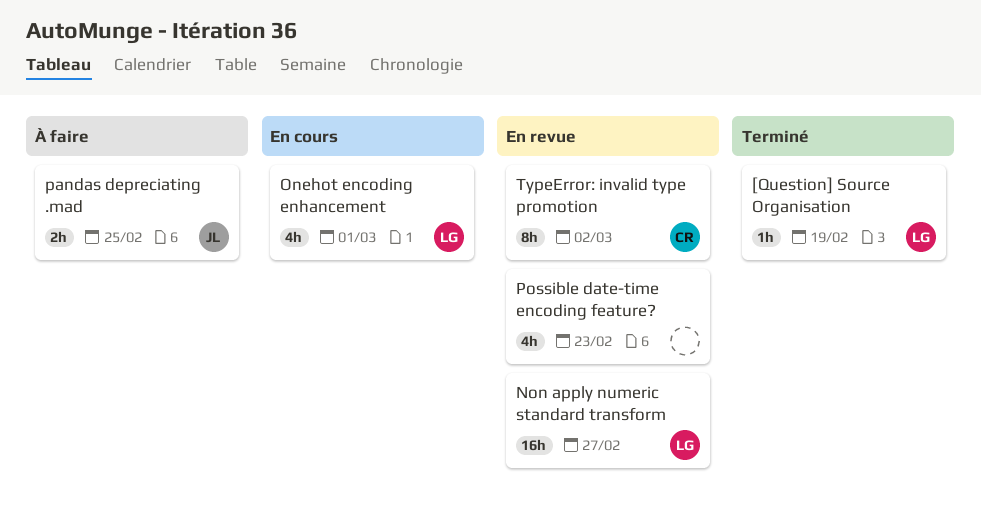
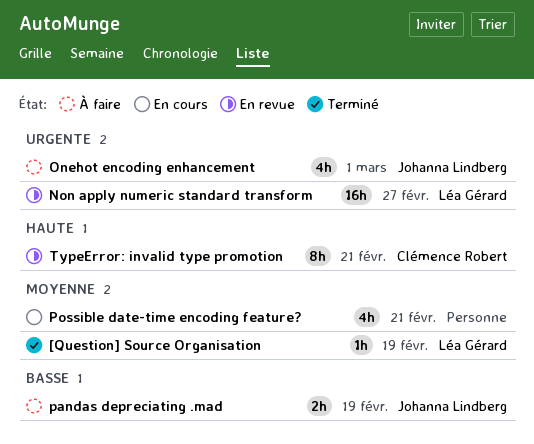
Onehot encoding enhancement, status: En cours -> À faire
Onehot encoding enhancement, owner: Léa Gérard -> Johanna Lindberg
pandas depreciating .mad, due: Feb 25 -> Feb 19
Possible date-time encoding feature?, status: En revue -> En cours
Possible date-time encoding feature?, due: Feb 23 -> Feb 21
TypeError: invalid type promotion, due: Mar 2 -> Feb 21

